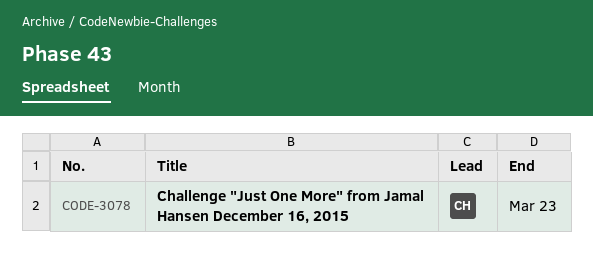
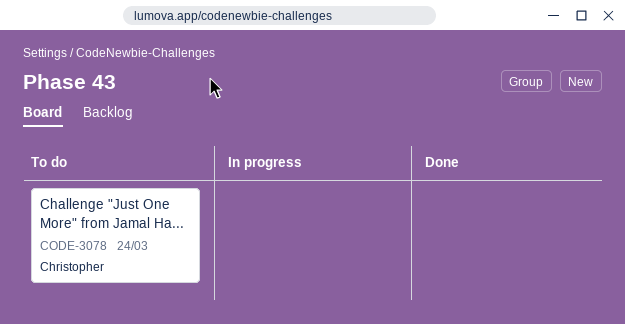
CODE-3078, due: Mar 23 -> Mar 24

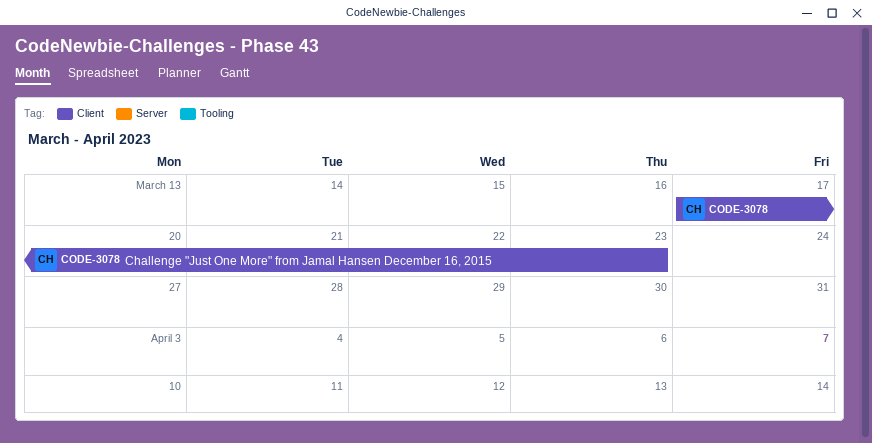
CODE-3078, due: Mar 24 -> Mar 23

